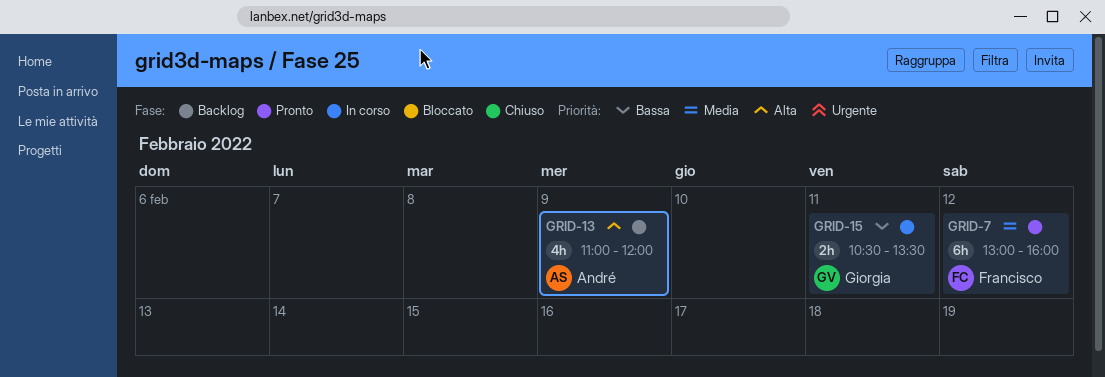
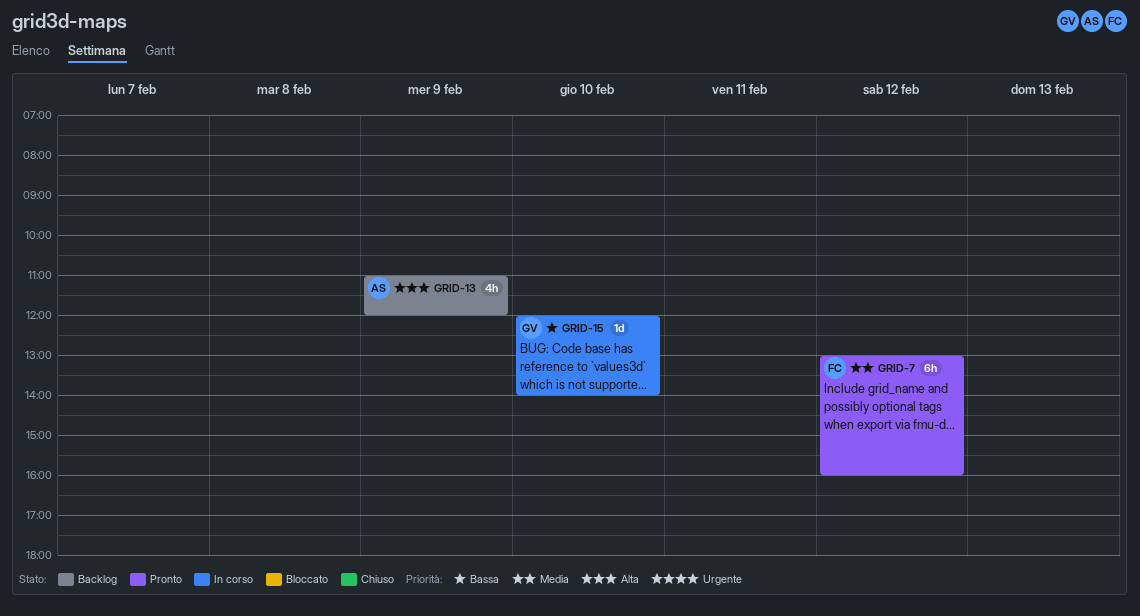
GRID-15, estimate: 2h -> 1d
GRID-15, day: Feb 11 -> Feb 10
GRID-15, begins: 10:30 -> 12:00
GRID-15, ends: 13:30 -> 14:00

